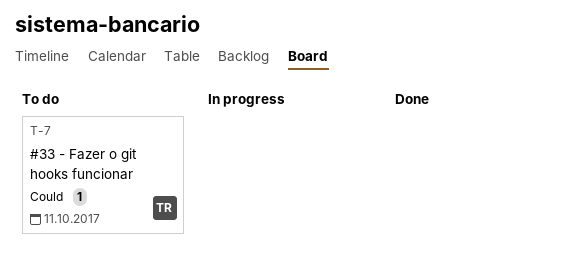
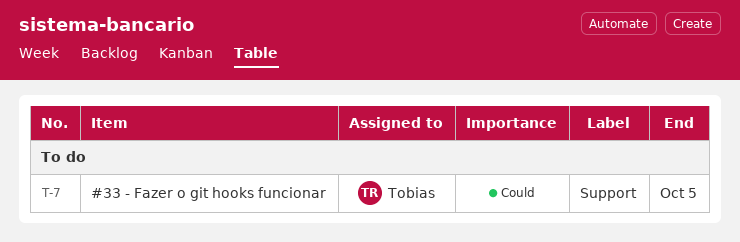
T-7, due: Oct 11 -> Oct 5

